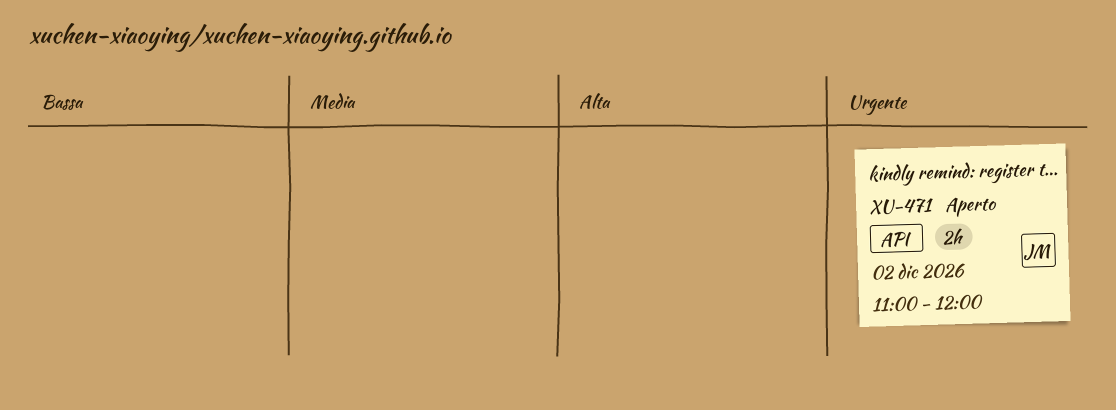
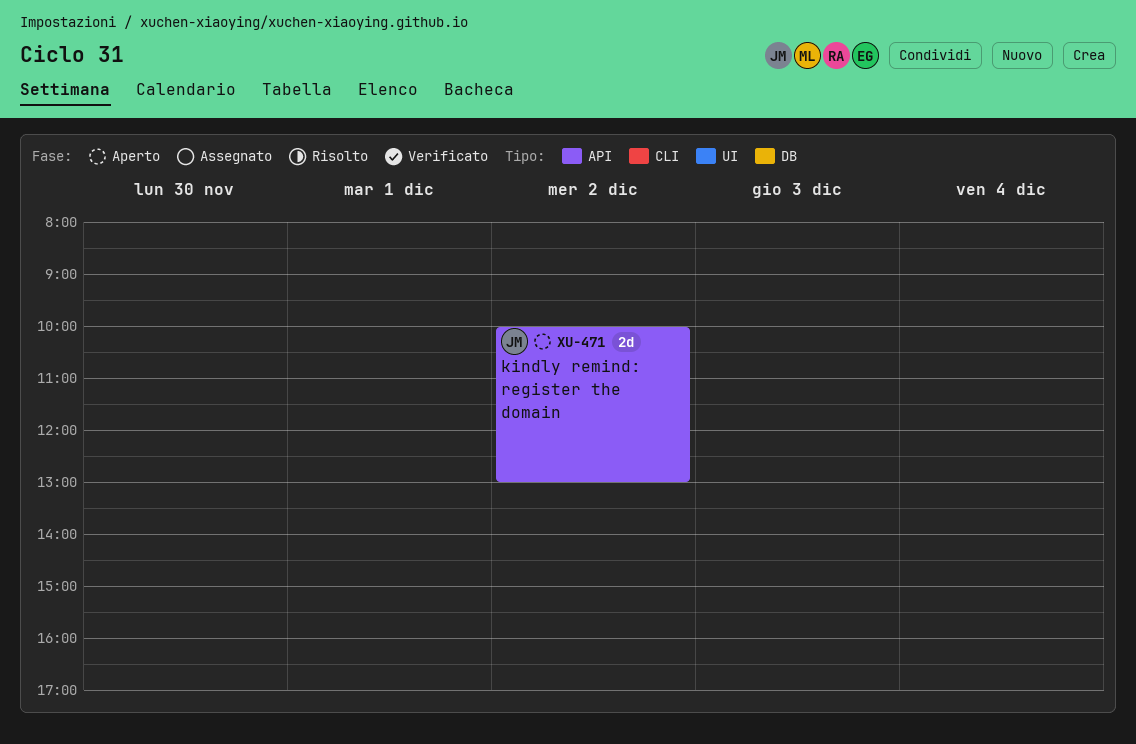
XU-471, estimate: 2h -> 2d
XU-471, begins: 11:00 -> 10:00
XU-471, ends: 12:00 -> 13:00

